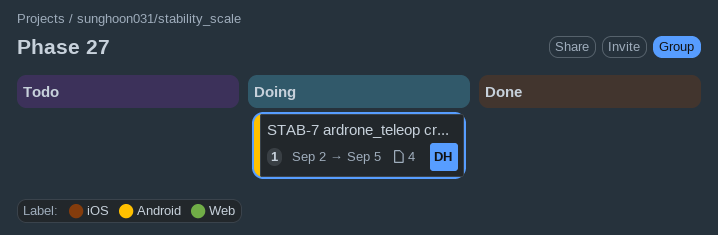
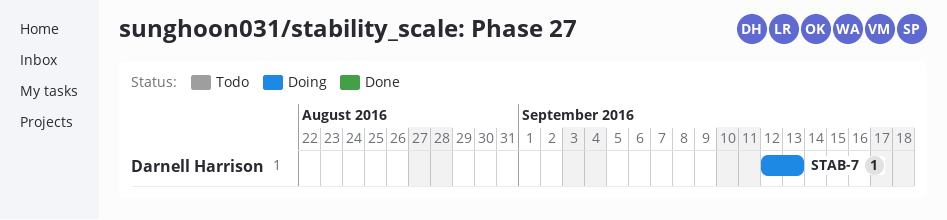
STAB-7, start: Sep 2 -> Sep 12
STAB-7, due: Sep 5 -> Sep 13

